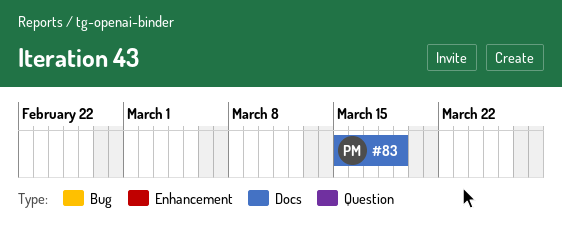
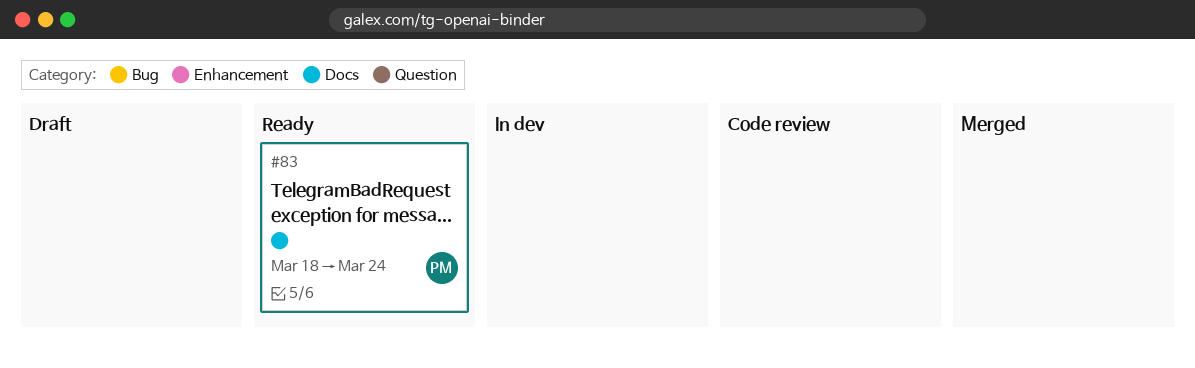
#83, start: Mar 15 -> Mar 18
#83, due: Mar 19 -> Mar 24

